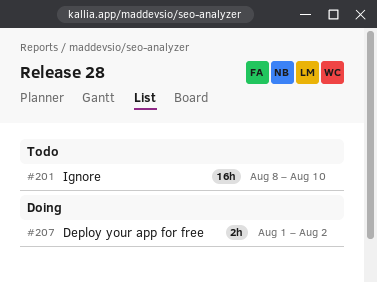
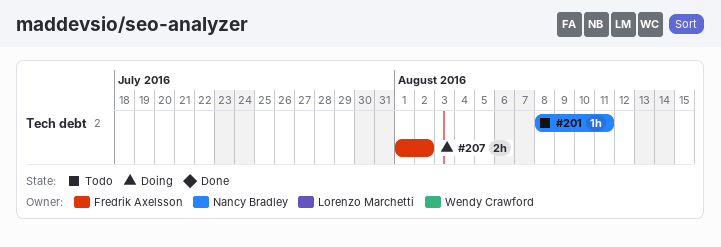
#201, estimate: 16h -> 1h
#201, due: Aug 10 -> Aug 11

